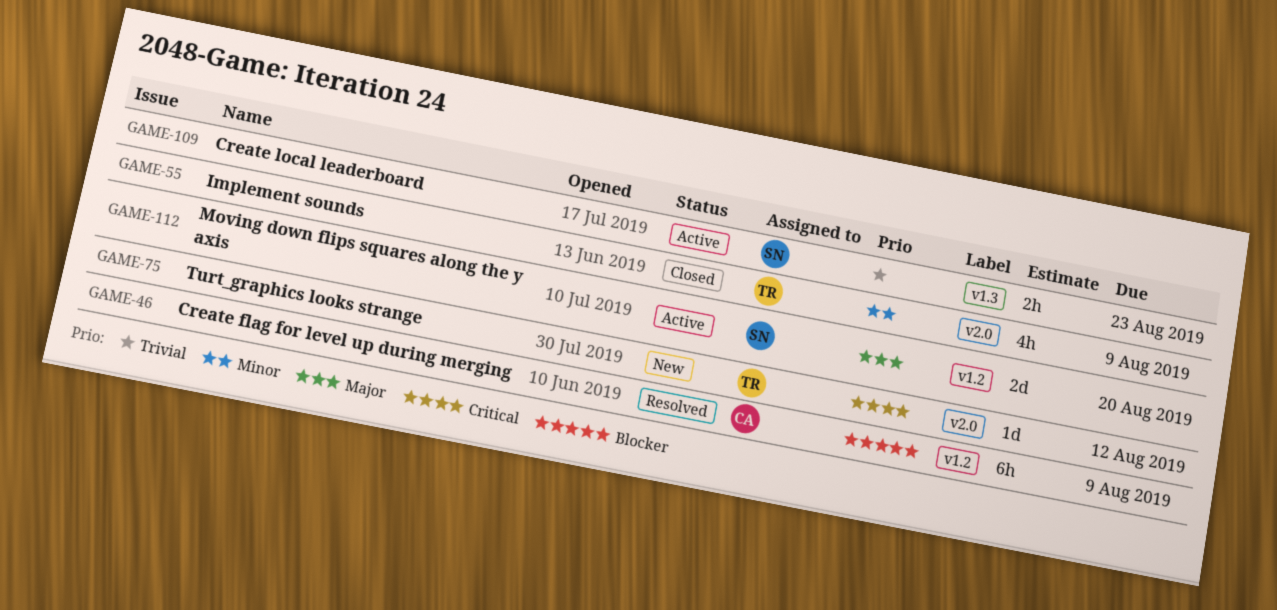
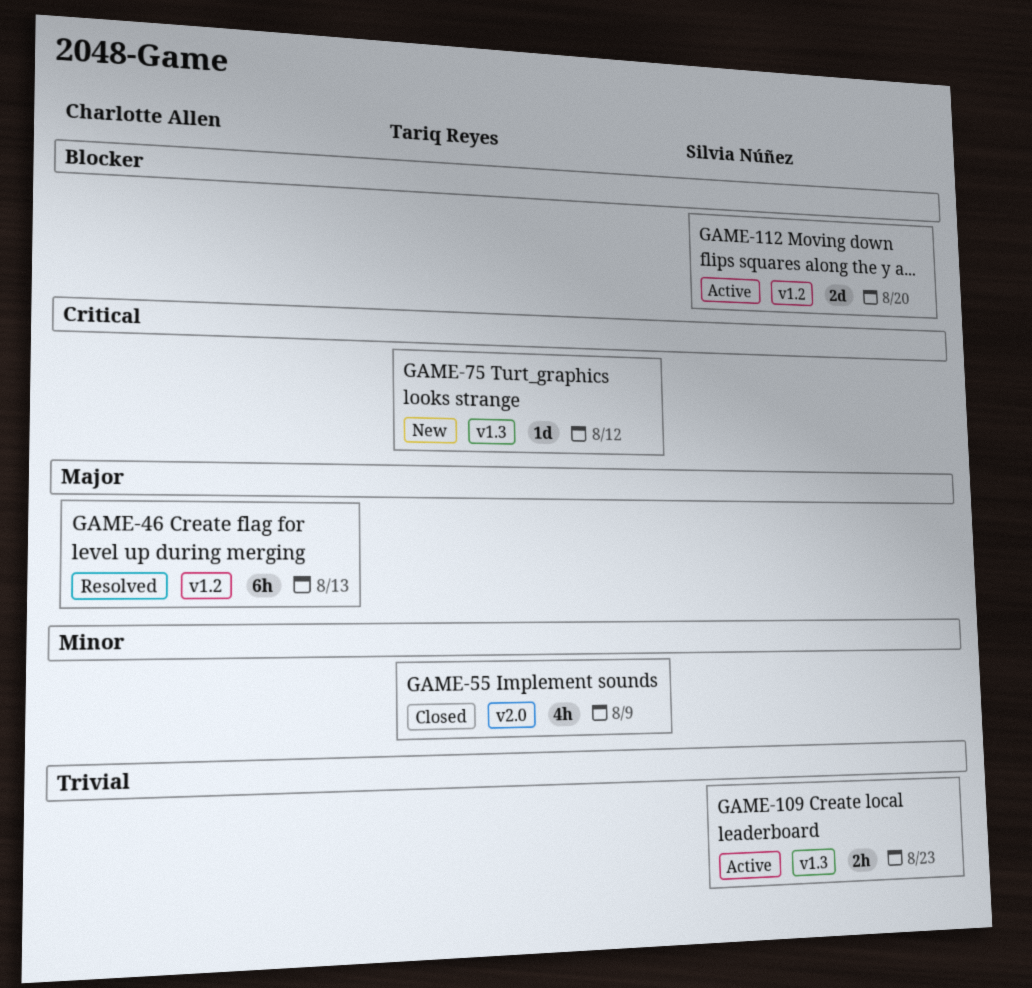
GAME-46, priority: Blocker -> Major
GAME-46, due: Aug 9 -> Aug 13
GAME-75, label: v2.0 -> v1.3
GAME-112, priority: Major -> Blocker

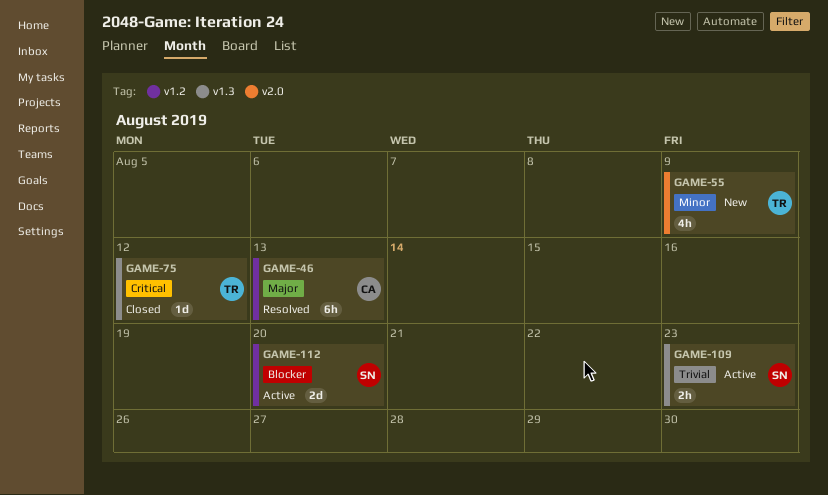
GAME-55, status: Closed -> New
GAME-75, status: New -> Closed

